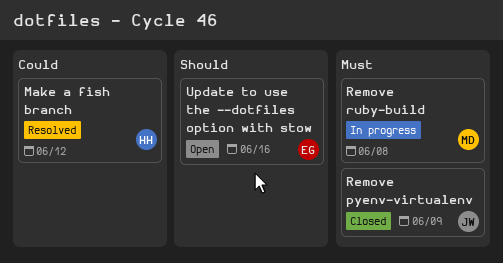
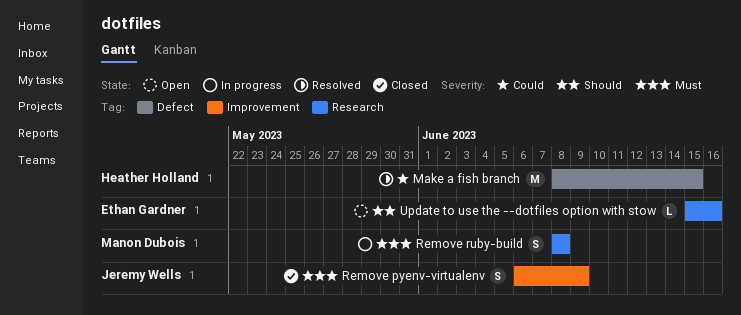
Make a fish branch, due: Jun 12 -> Jun 15

